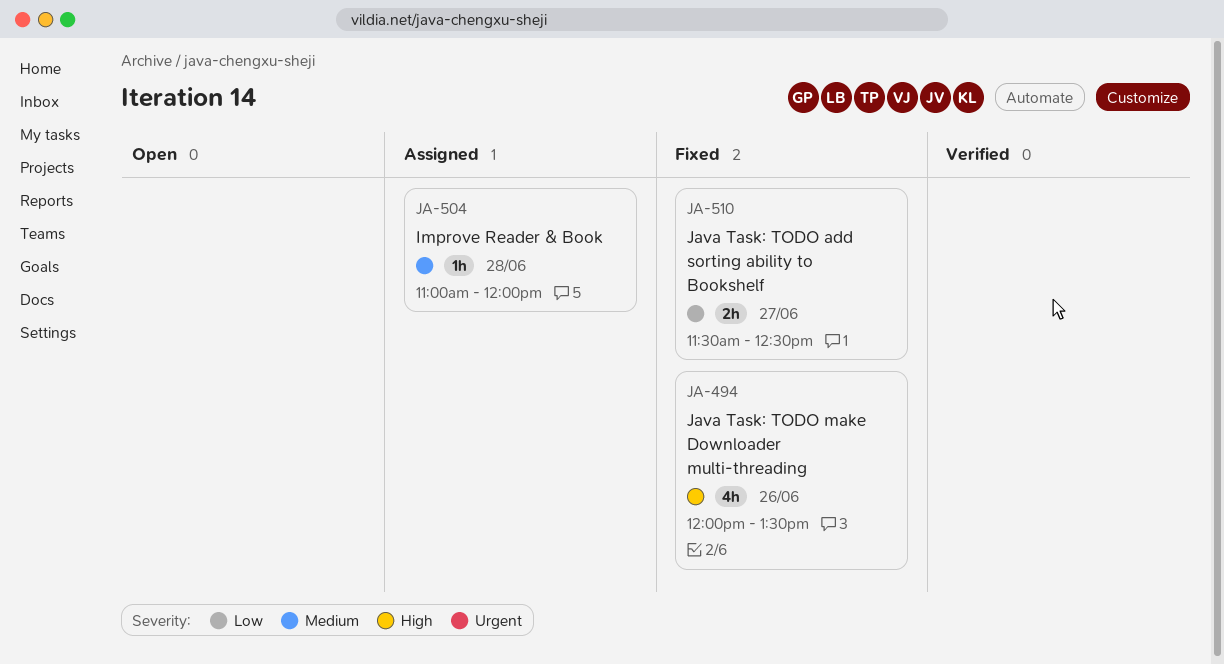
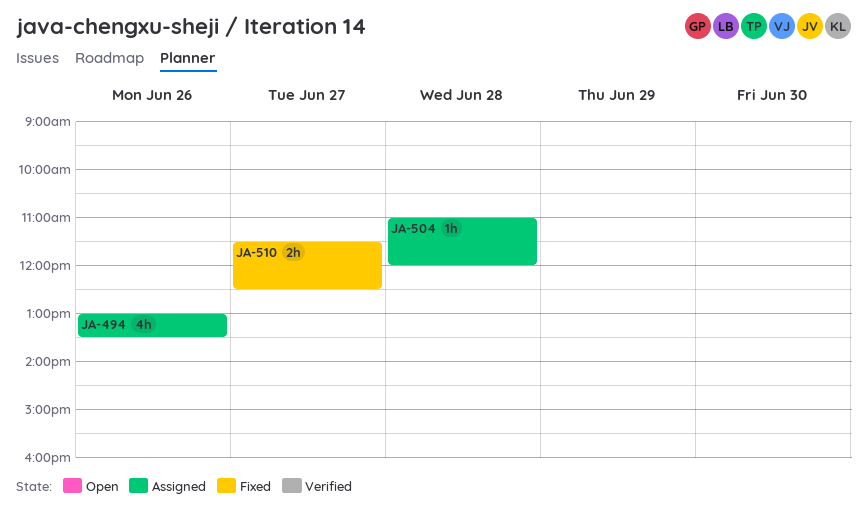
JA-494, status: Fixed -> Assigned
JA-494, begins: 12:00 -> 13:00

